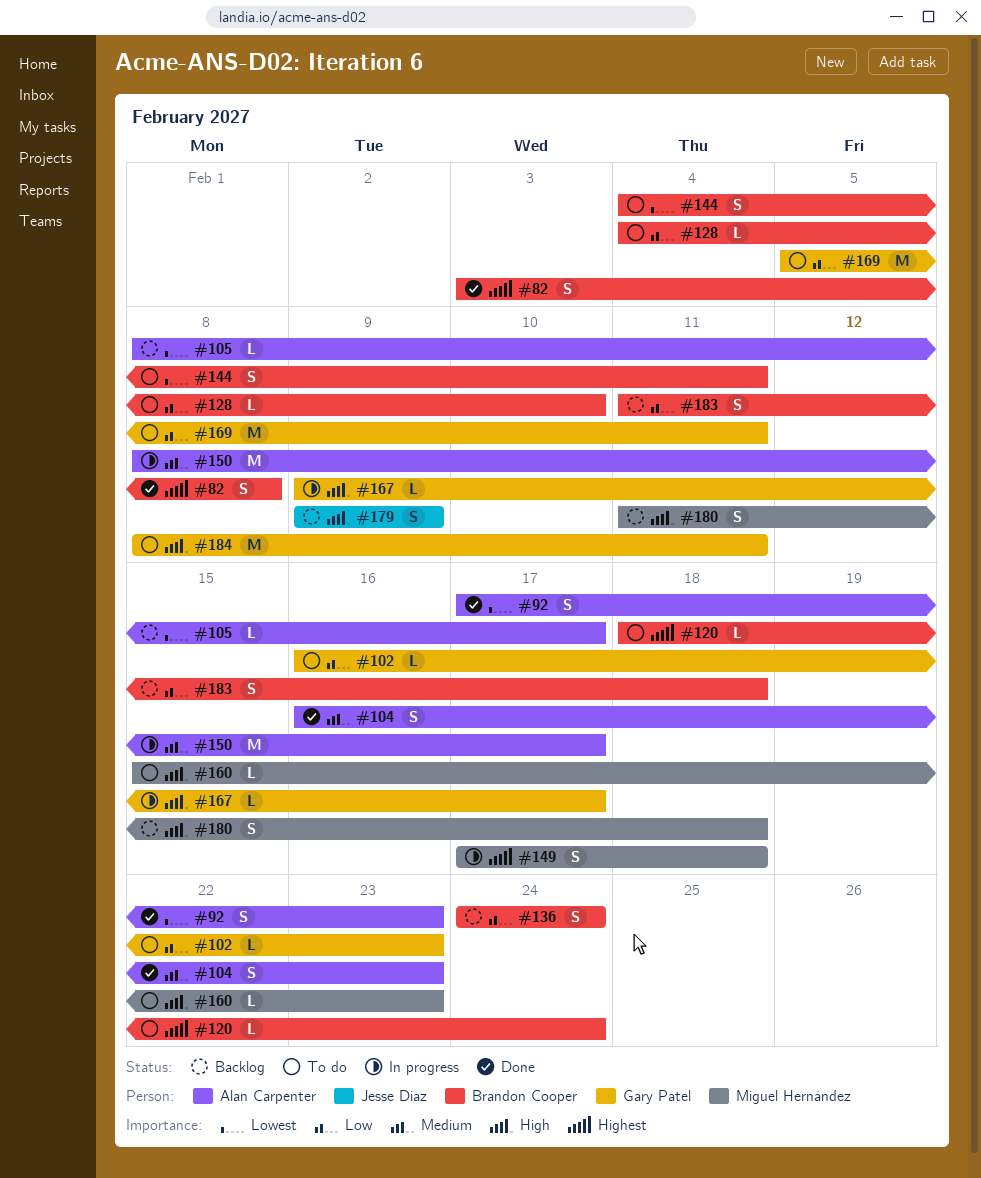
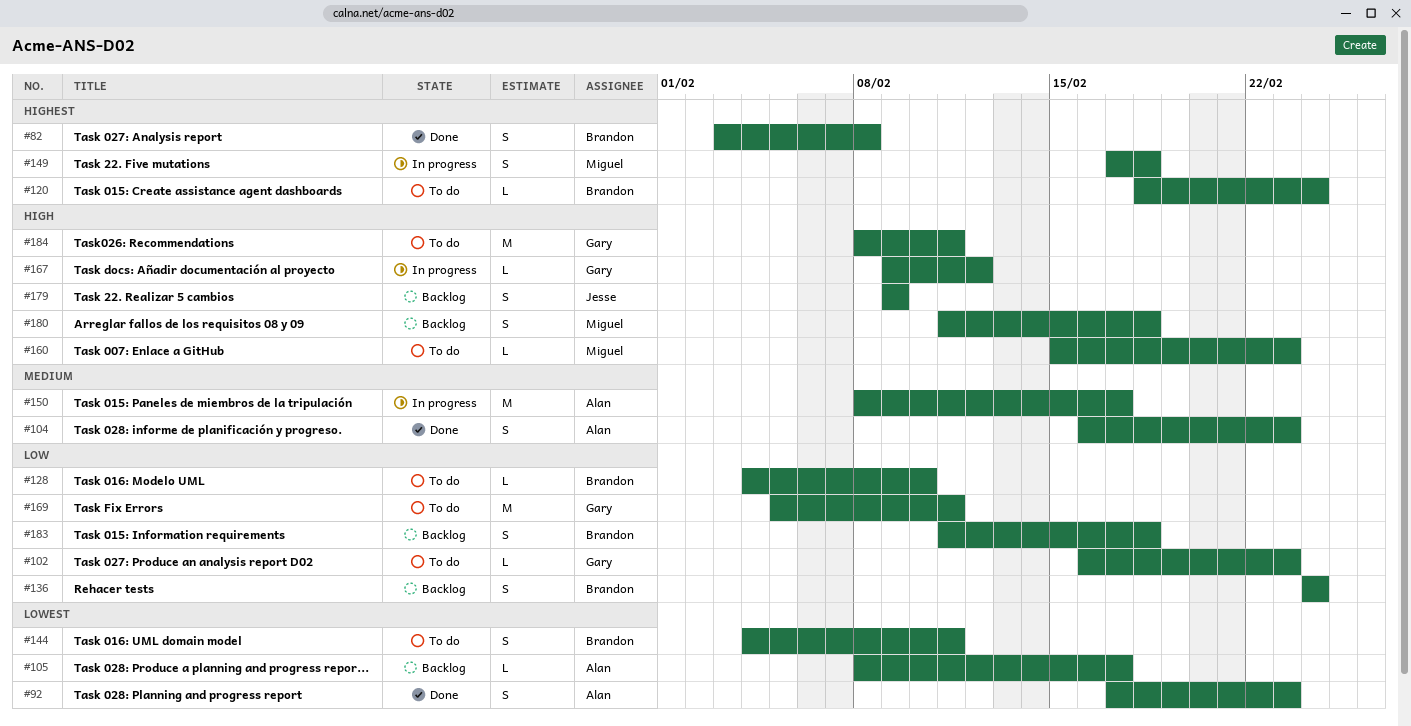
#167, due: Feb 17 -> Feb 12

